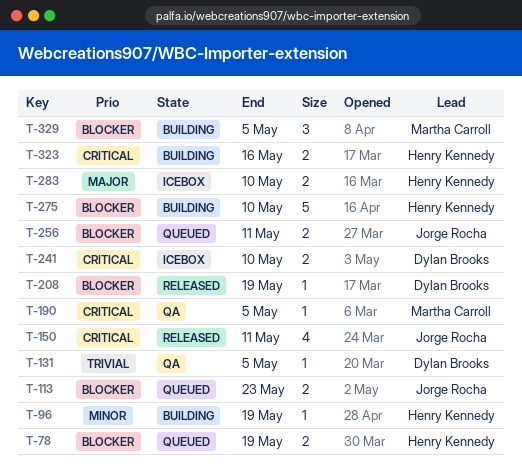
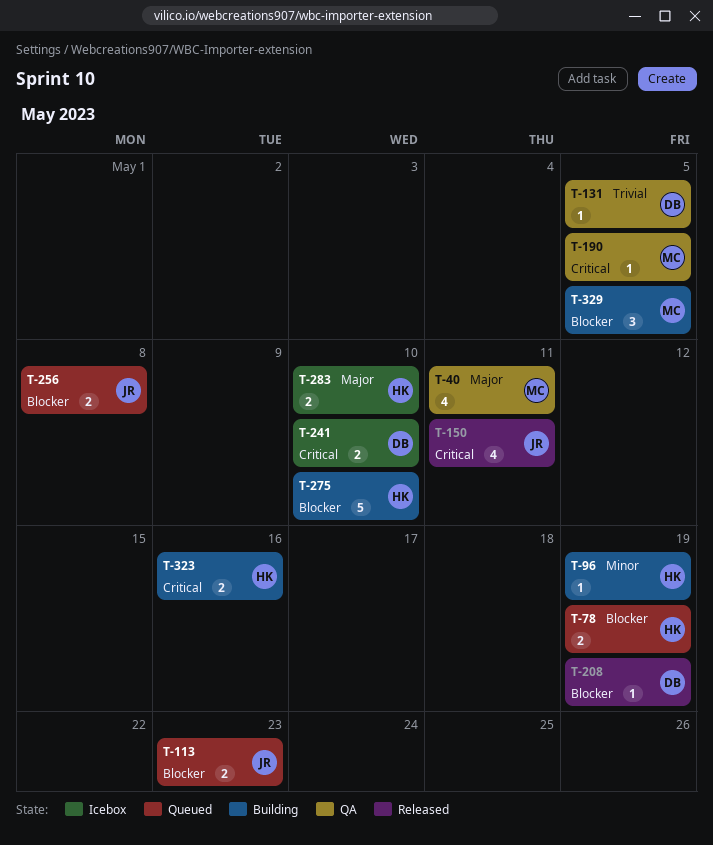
T-40: none -> present
T-256, due: May 11 -> May 8

